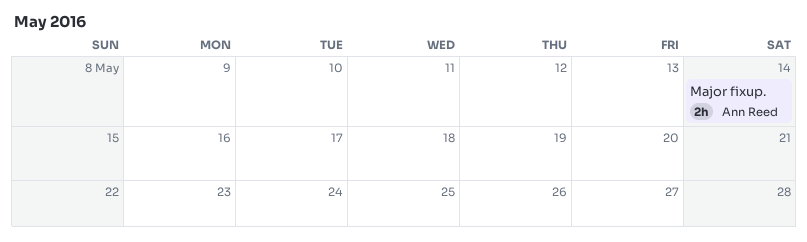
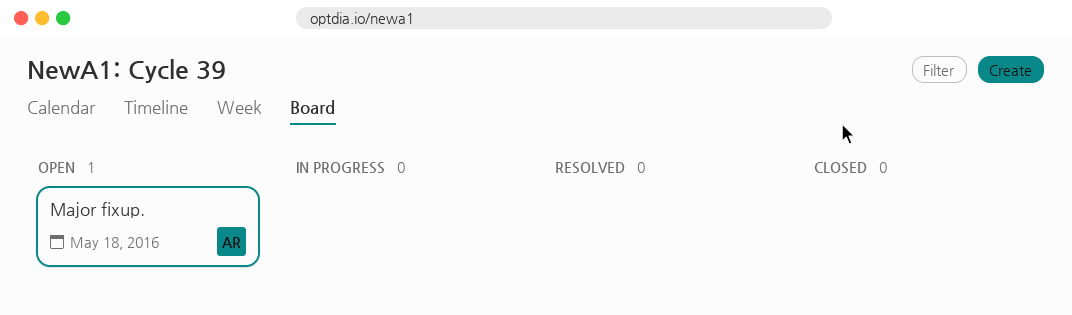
Major fixup., due: May 14 -> May 18

